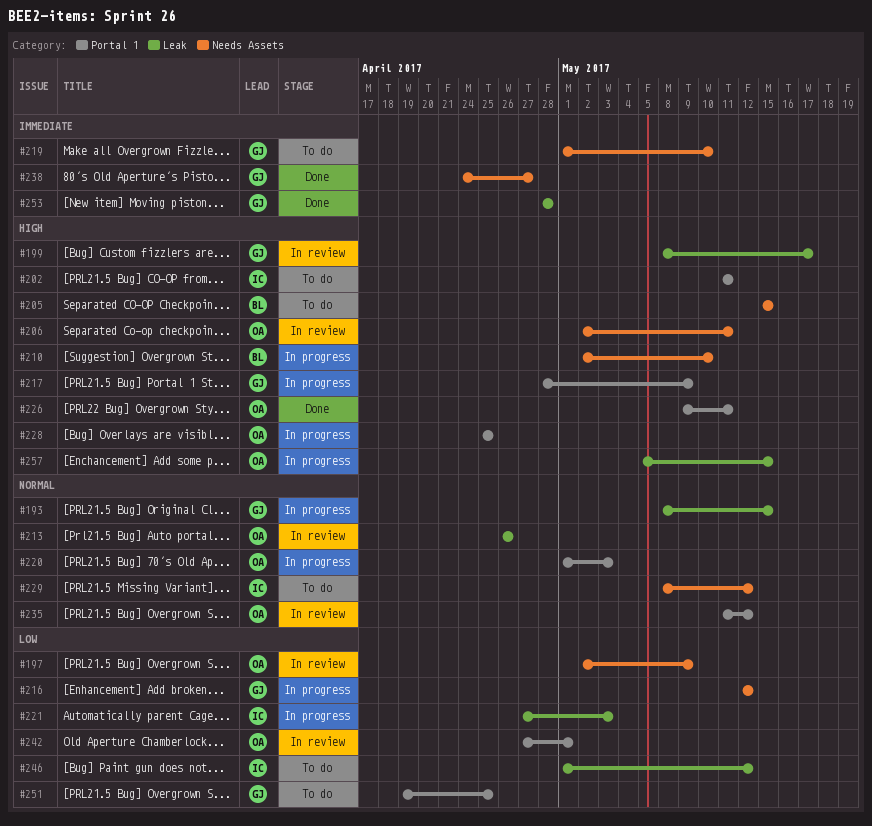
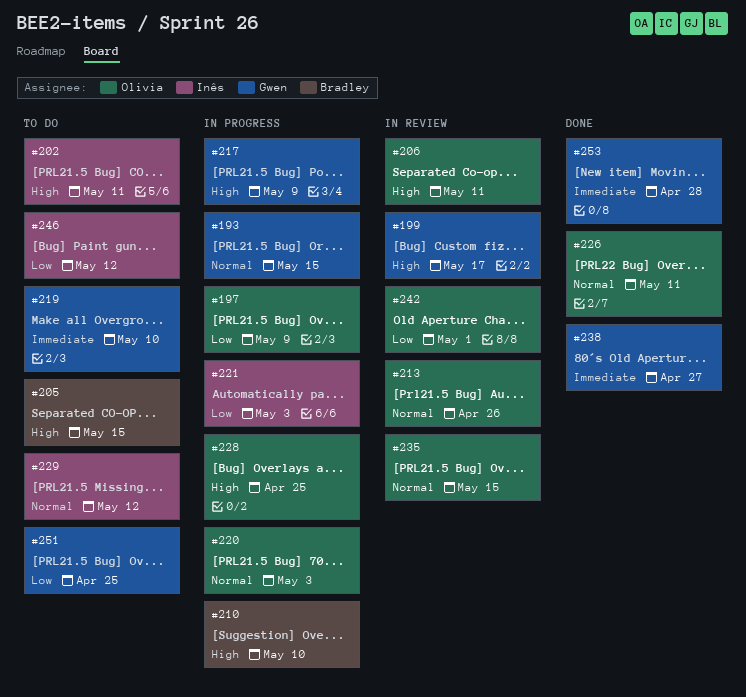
#197, status: In review -> In progress
#216: present -> none
#226, priority: High -> Normal
#235, due: May 12 -> May 15
#257: present -> none

